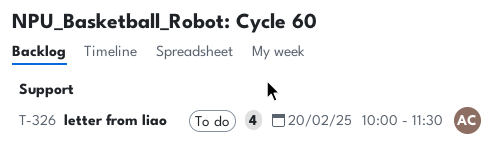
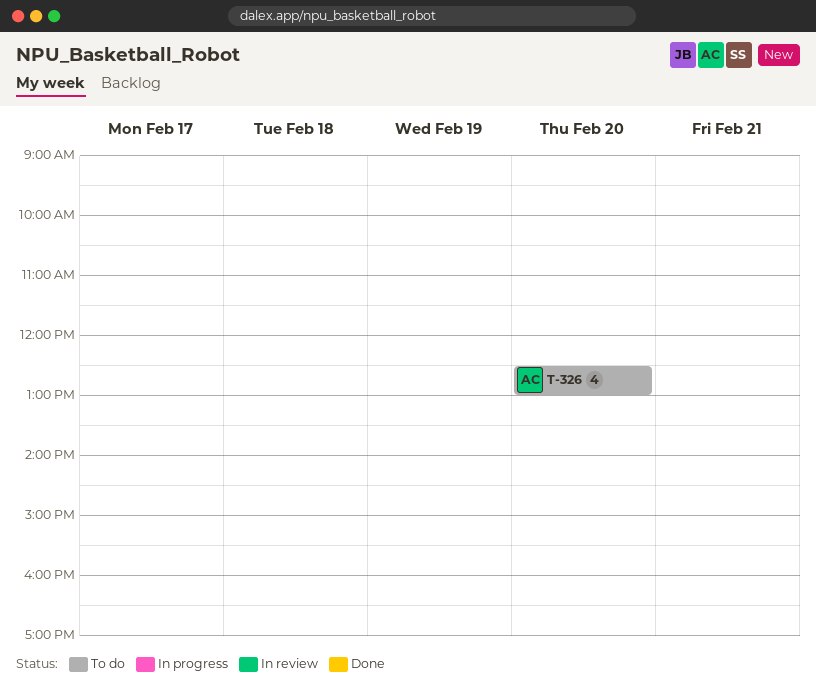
T-326, begins: 10:00 -> 12:30
T-326, ends: 11:30 -> 13:00

